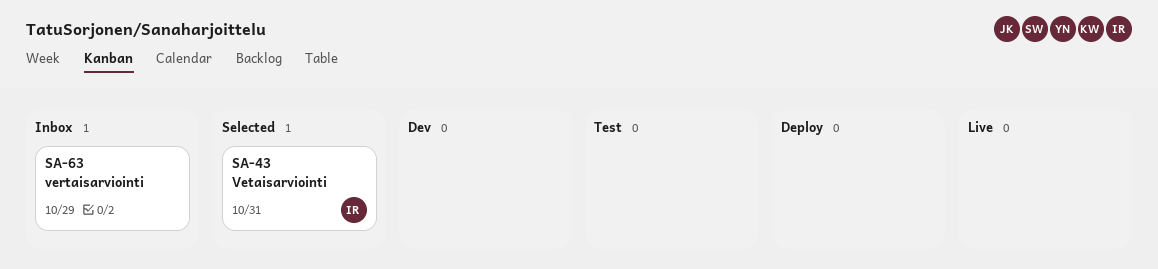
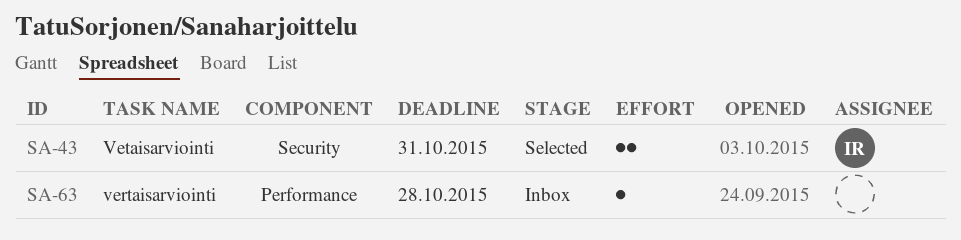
SA-63, due: Oct 29 -> Oct 28

